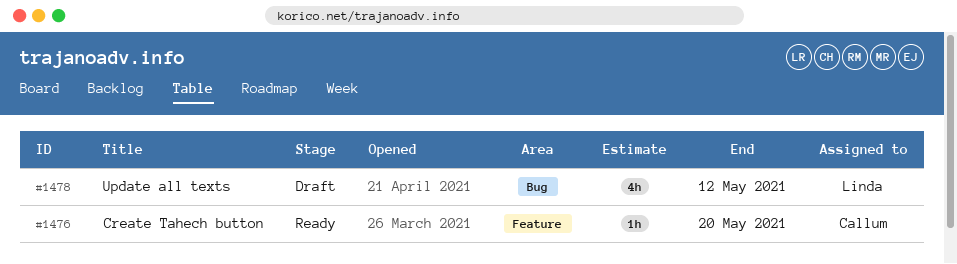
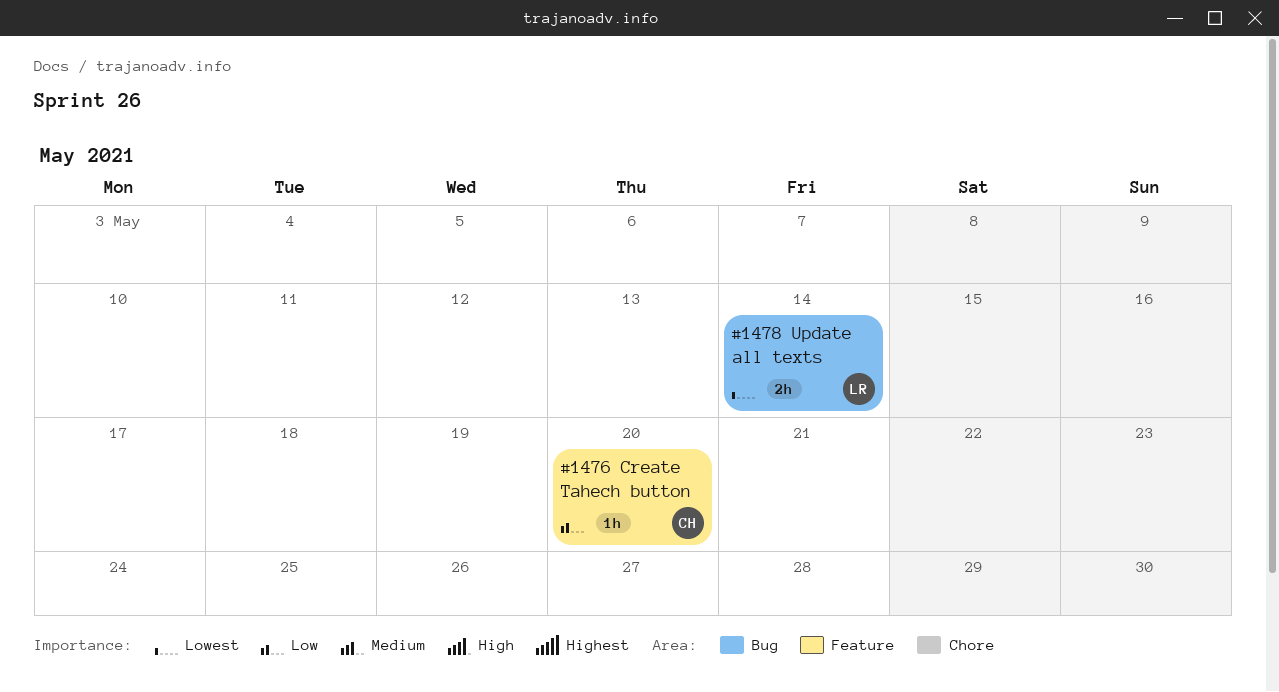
#1478, estimate: 4h -> 2h
#1478, due: May 12 -> May 14

